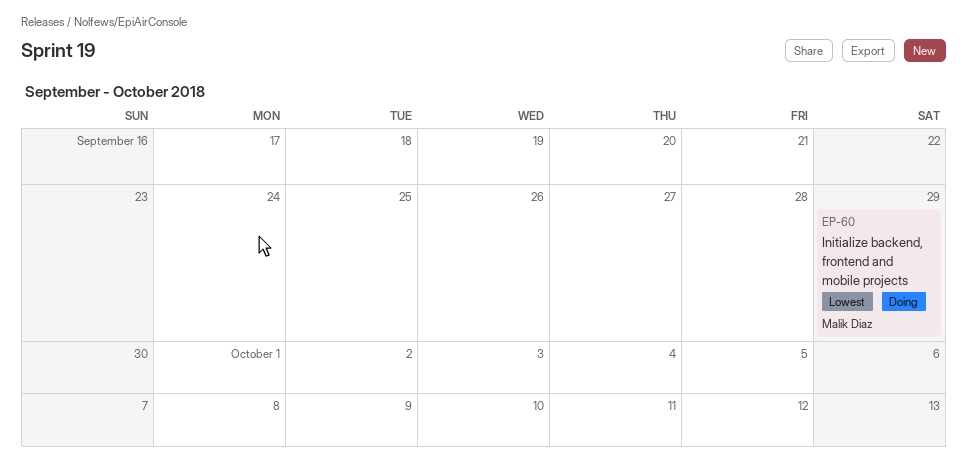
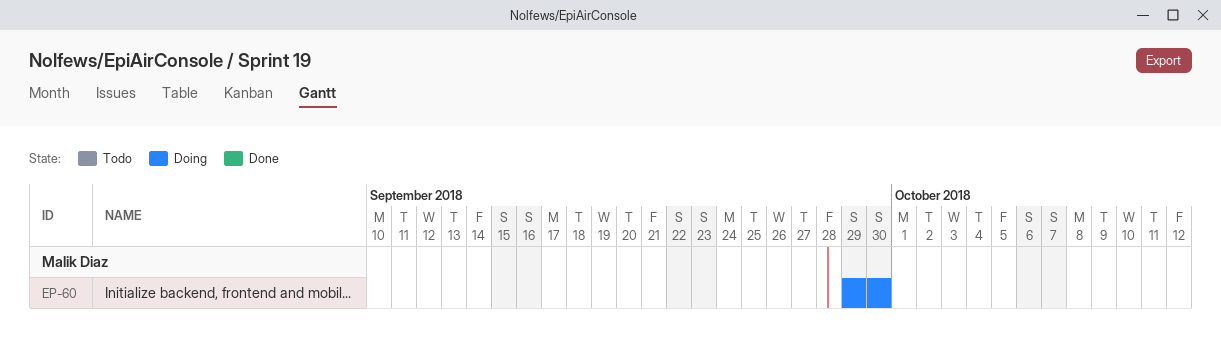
EP-60, due: Sep 29 -> Sep 30

